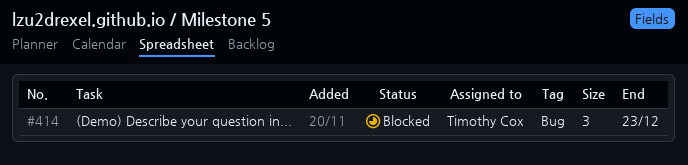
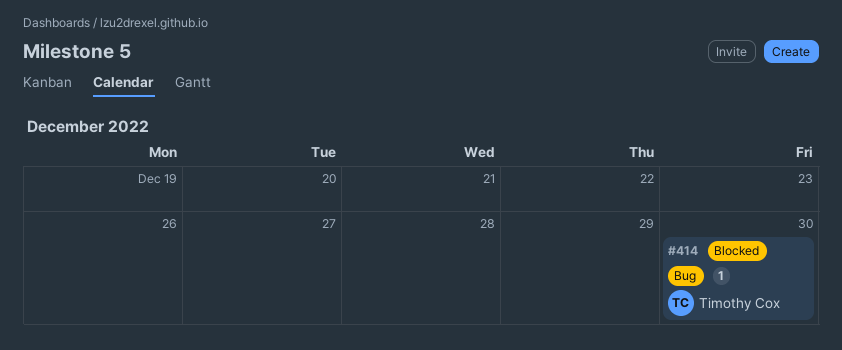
#414, estimate: 3 -> 1
#414, due: Dec 23 -> Dec 30

